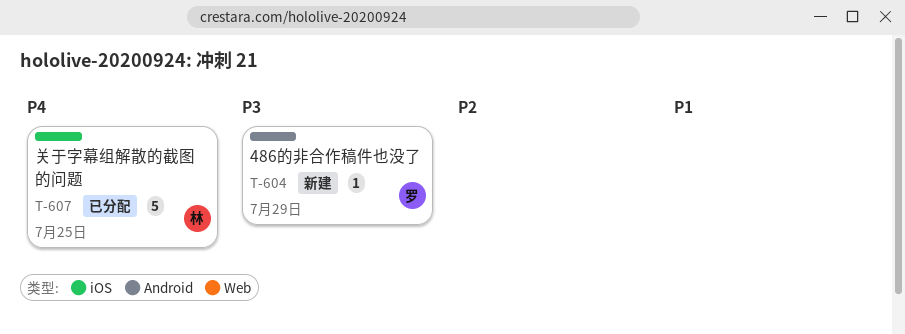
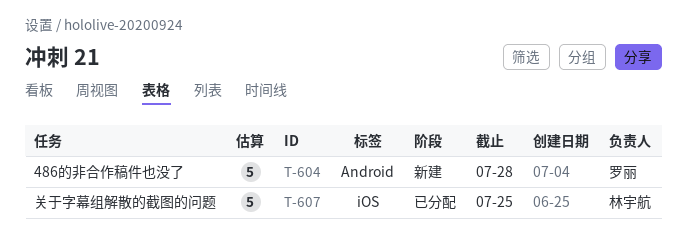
T-604, estimate: 1 -> 5
T-604, due: Jul 29 -> Jul 28

